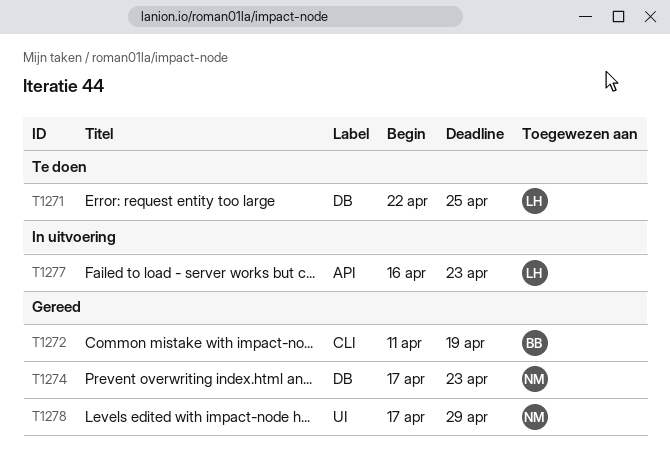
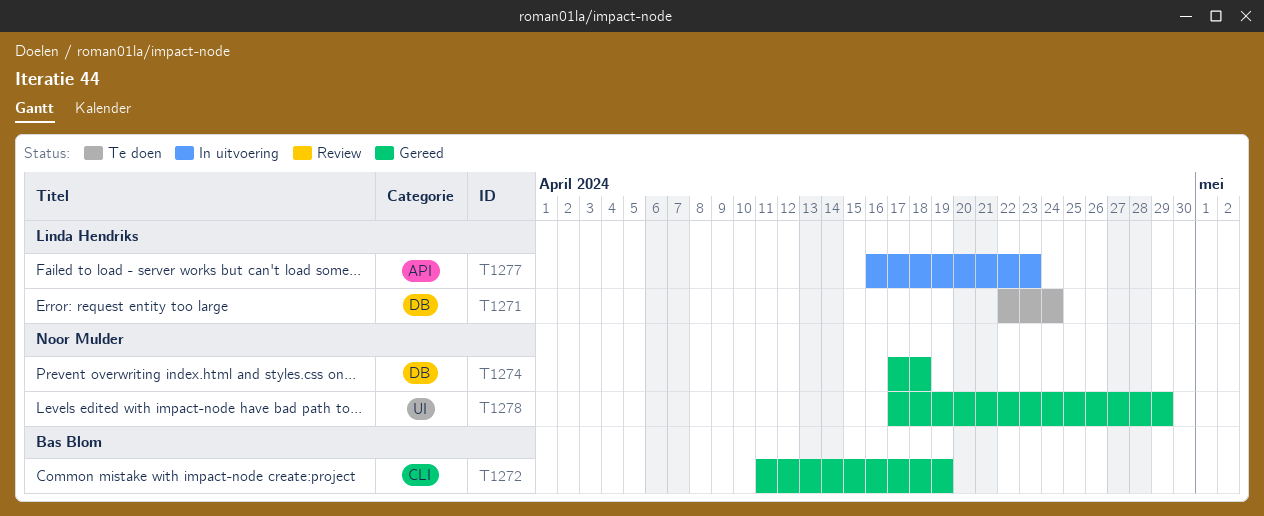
T1271, due: Apr 25 -> Apr 24
T1274, due: Apr 23 -> Apr 18

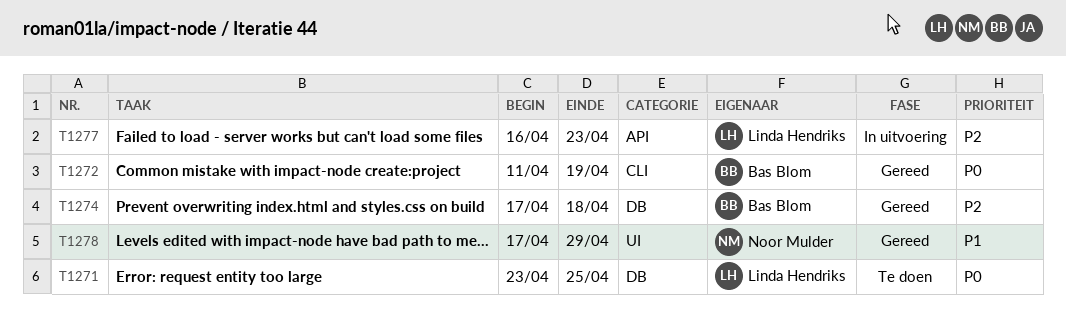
T1271, start: Apr 22 -> Apr 23
T1271, due: Apr 24 -> Apr 25
T1274, owner: Noor Mulder -> Bas Blom

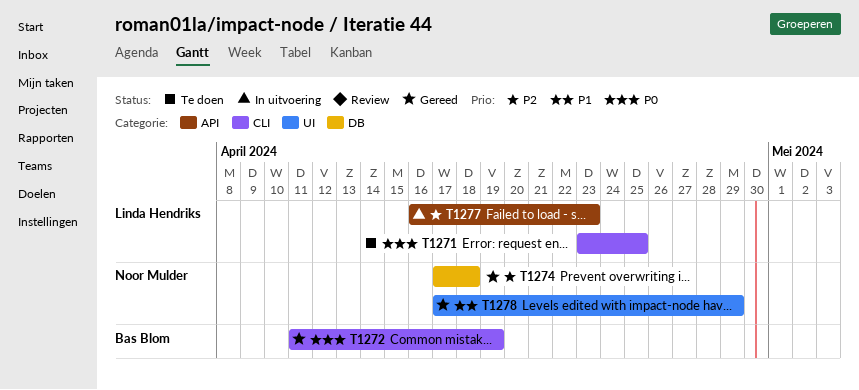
T1271, label: DB -> CLI
T1274, owner: Bas Blom -> Noor Mulder

